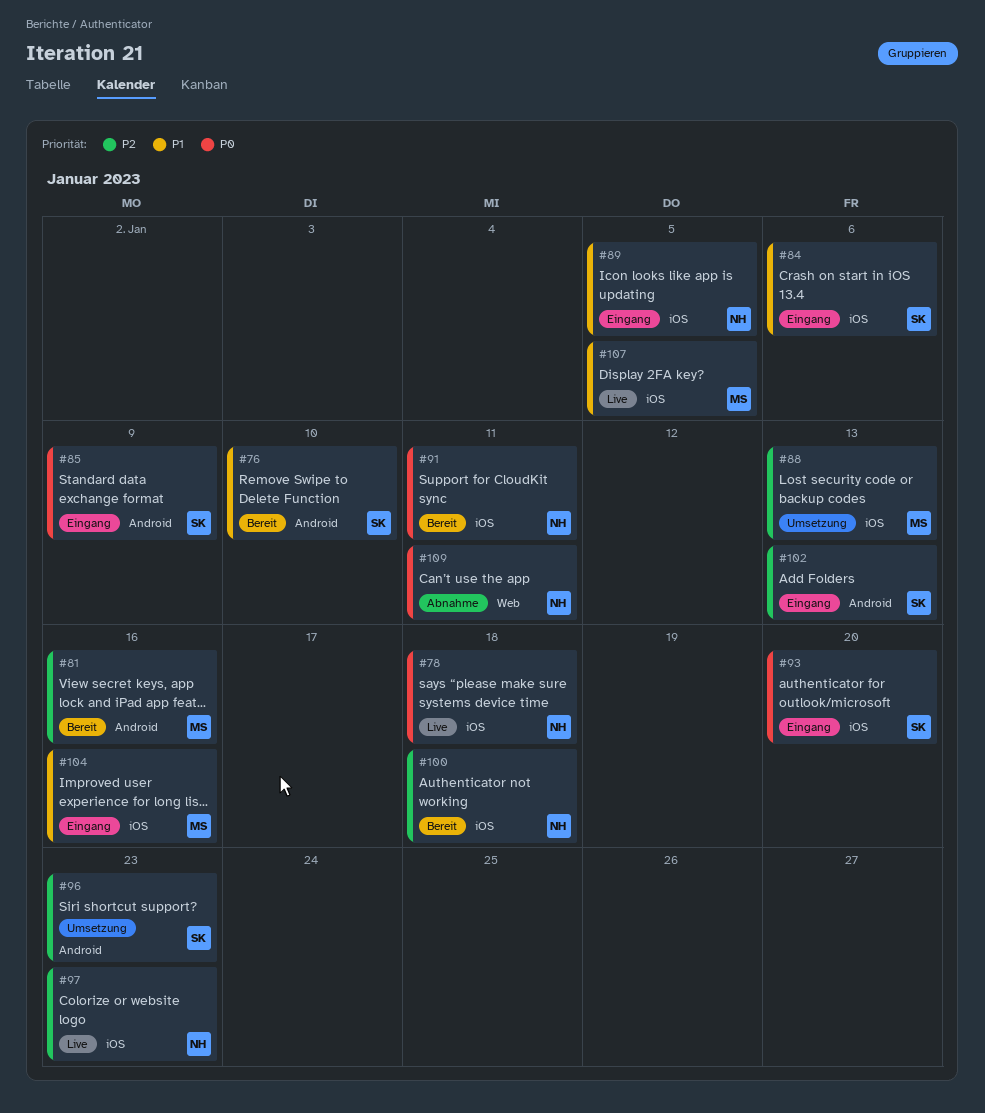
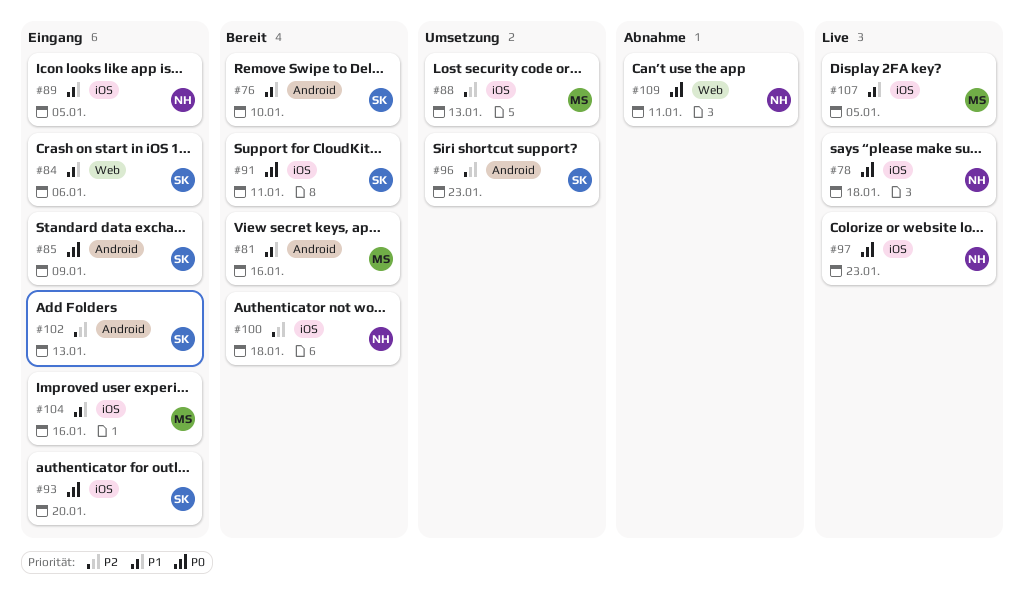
#81, priority: P2 -> P1
#84, label: iOS -> Web
#91, owner: NH -> SK
#97, priority: P2 -> P0

